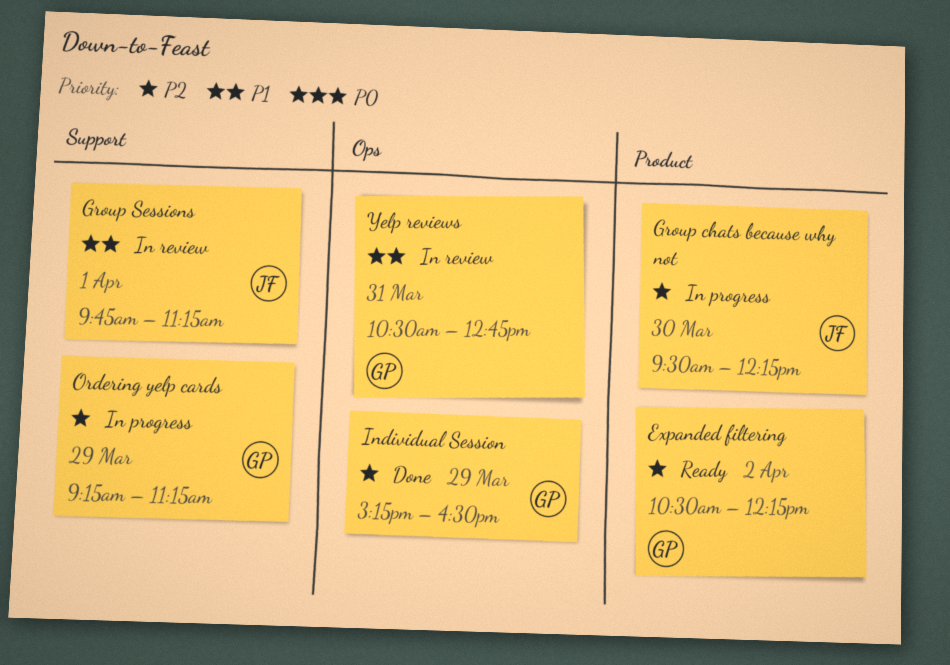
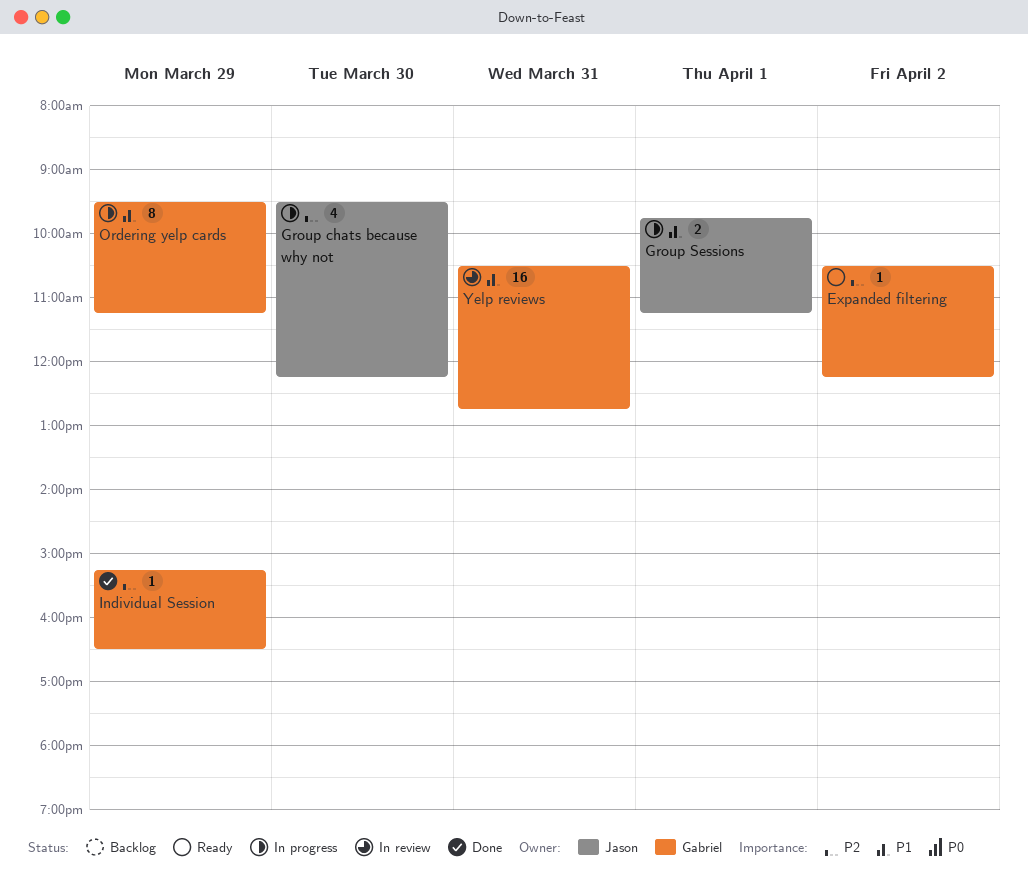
Group Sessions, status: In review -> In progress
Ordering yelp cards, priority: P2 -> P1
Ordering yelp cards, begins: 09:15 -> 09:30

